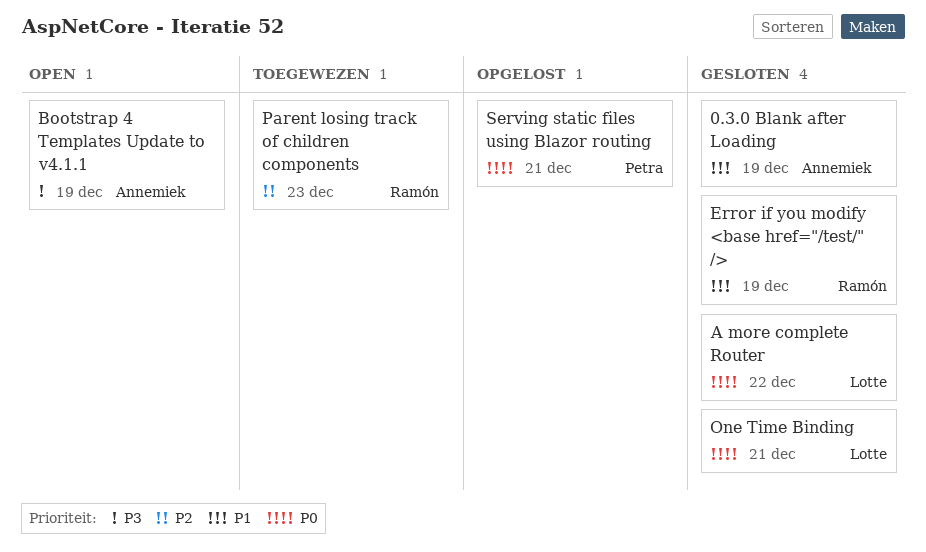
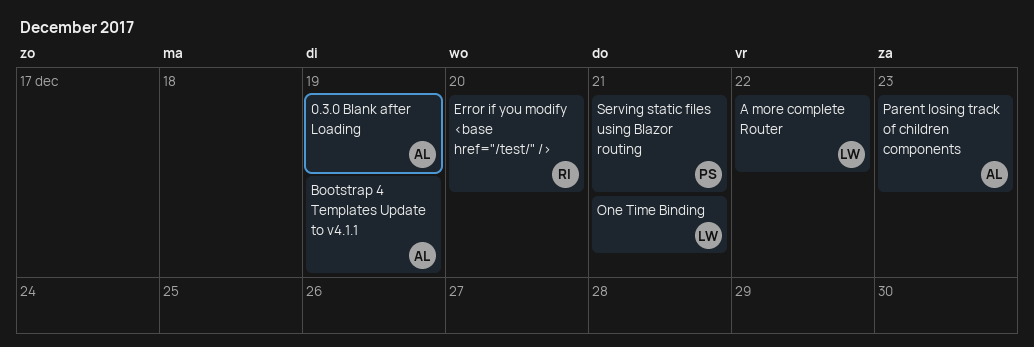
Error if you modify <base href="/test/" />, due: Dec 19 -> Dec 20
Parent losing track of children components, owner: Ramón -> Annemiek

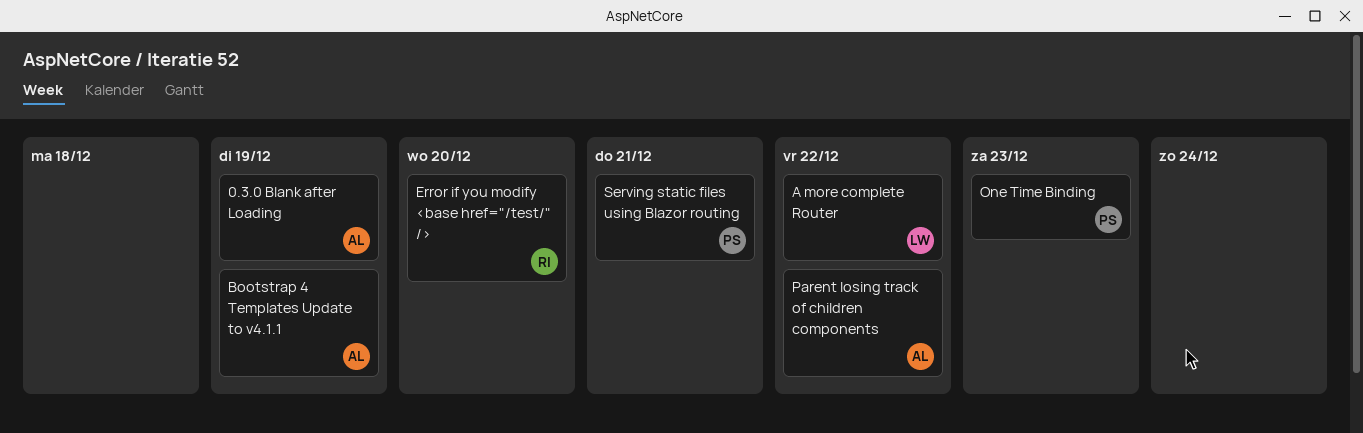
One Time Binding, owner: LW -> PS
One Time Binding, due: Dec 21 -> Dec 23
Parent losing track of children components, due: Dec 23 -> Dec 22

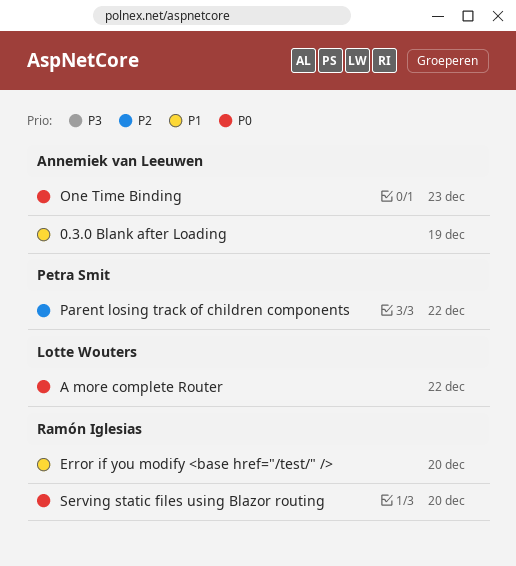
Bootstrap 4 Templates Update to v4.1.1: present -> none
One Time Binding, owner: Petra Smit -> Annemiek van Leeuwen
Parent losing track of children components, owner: Annemiek van Leeuwen -> Petra Smit
Serving static files using Blazor routing, owner: Petra Smit -> Ramón Iglesias
Serving static files using Blazor routing, due: Dec 21 -> Dec 20

